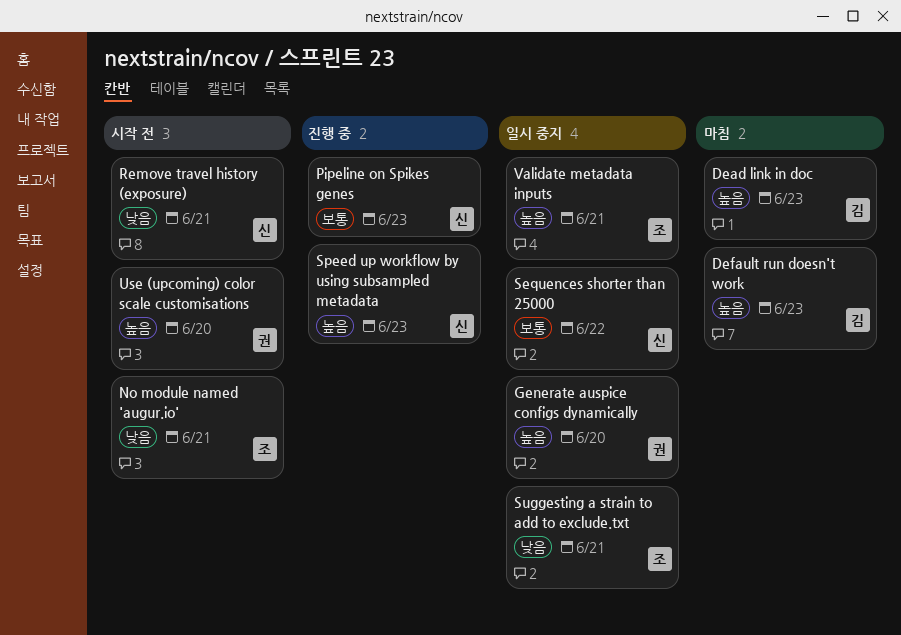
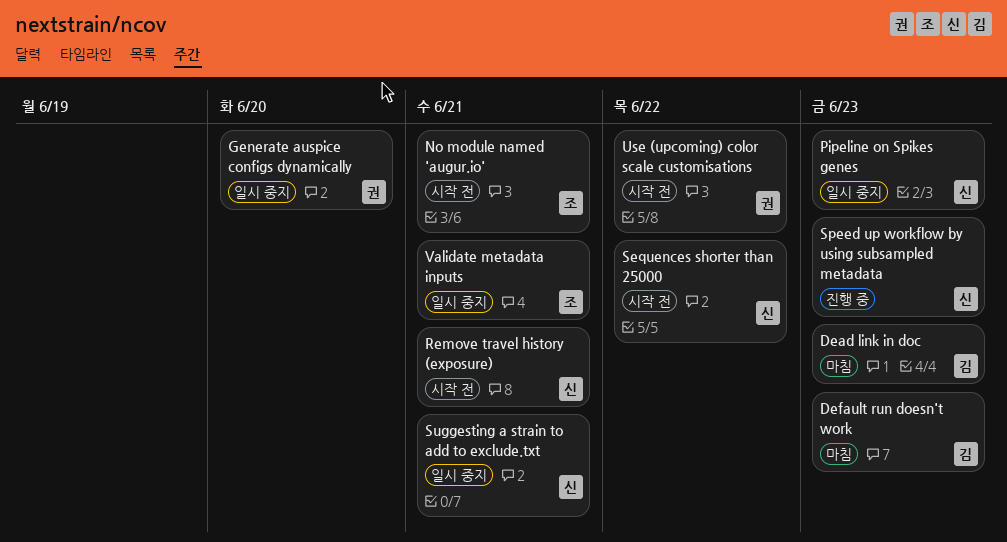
Pipeline on Spikes genes, status: 진행 중 -> 일시 중지
Sequences shorter than 25000, status: 일시 중지 -> 시작 전
Suggesting a strain to add to exclude.txt, owner: 조 -> 신
Use (upcoming) color scale customisations, due: Jun 20 -> Jun 22

